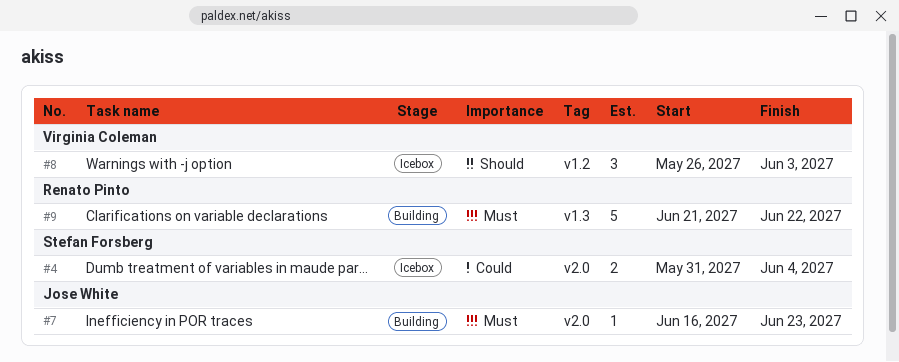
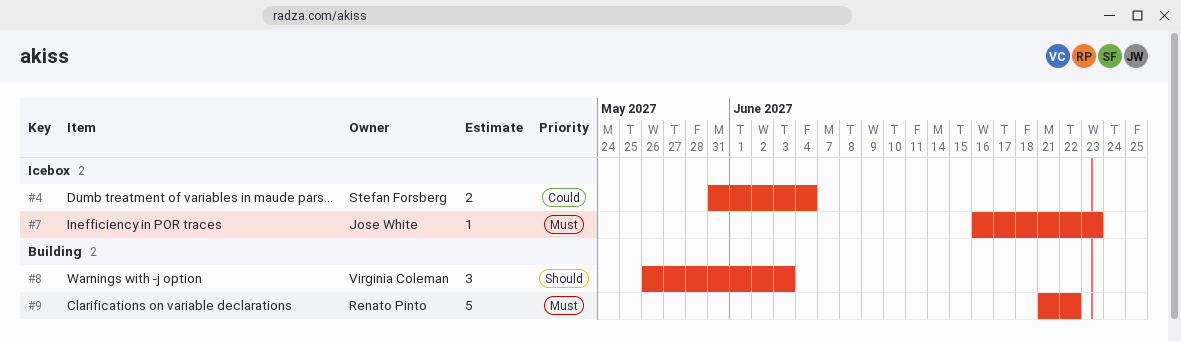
#7, status: Building -> Icebox
#8, status: Icebox -> Building

